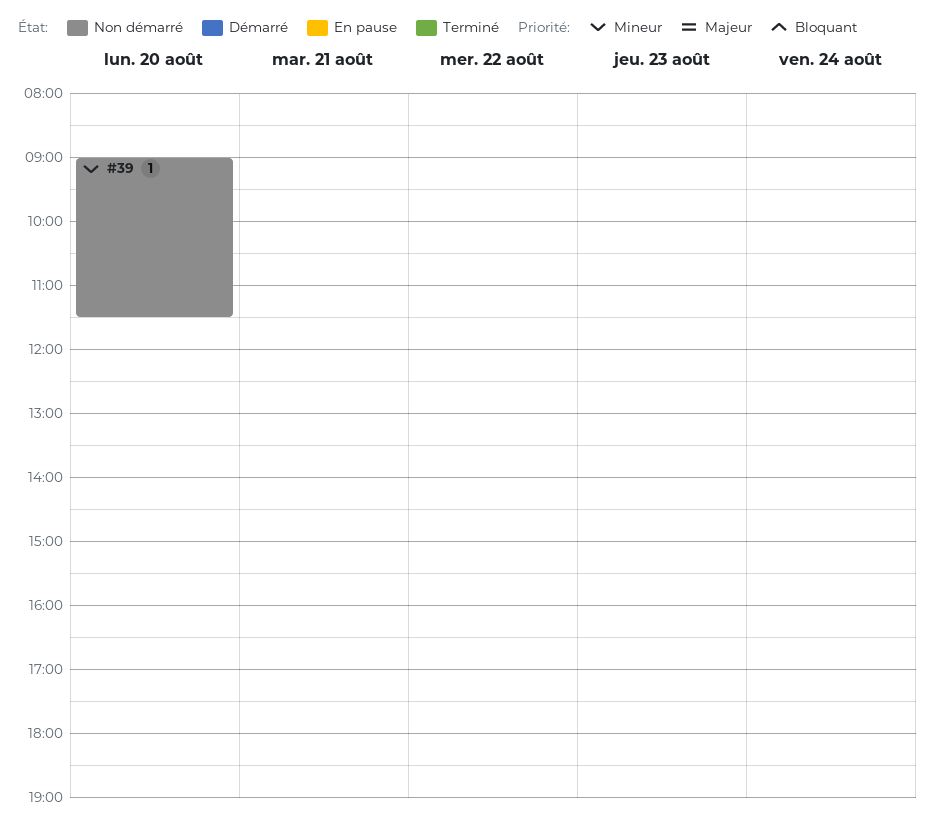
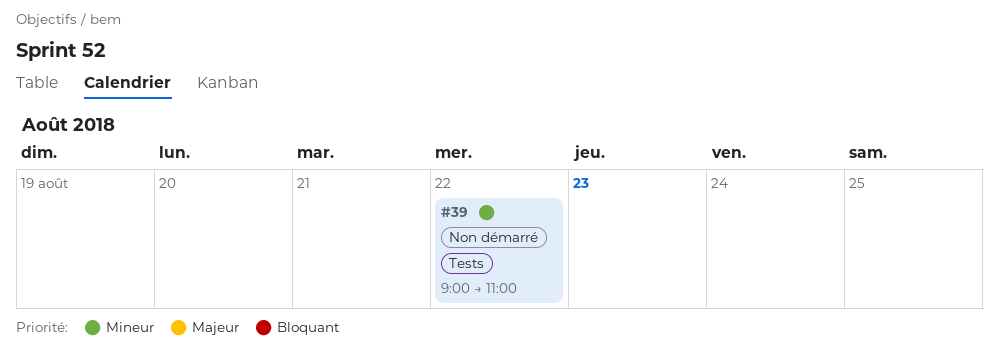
#39, day: Aug 20 -> Aug 22
#39, ends: 11:30 -> 11:00

